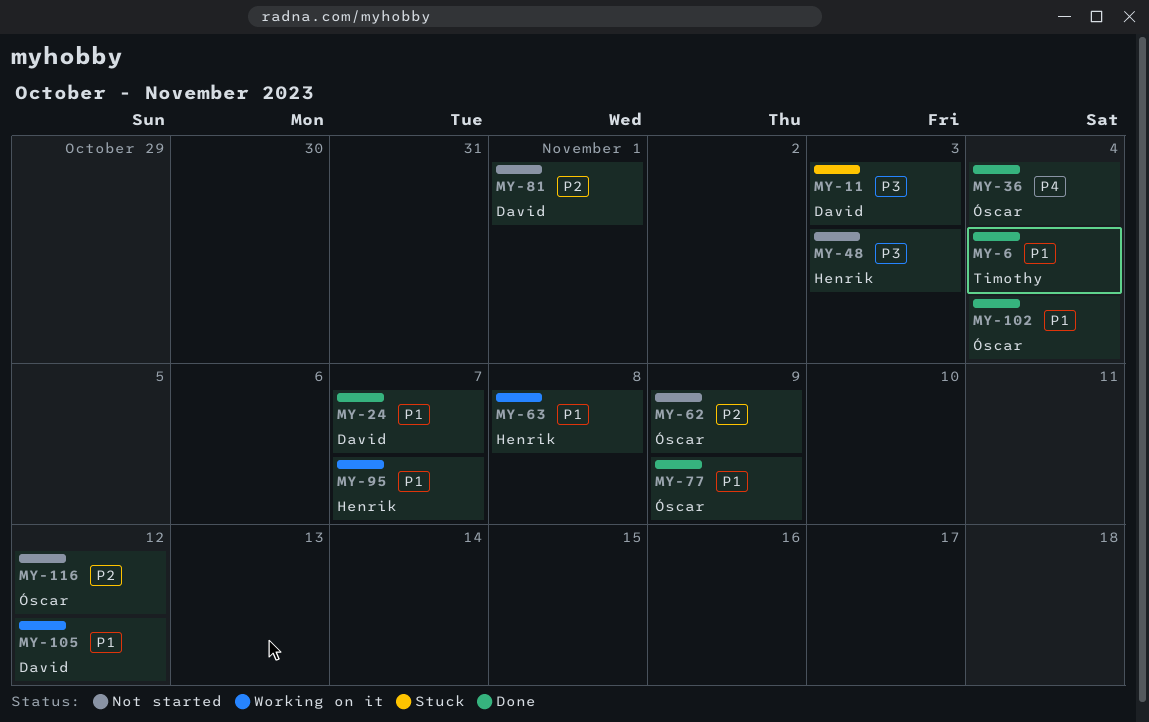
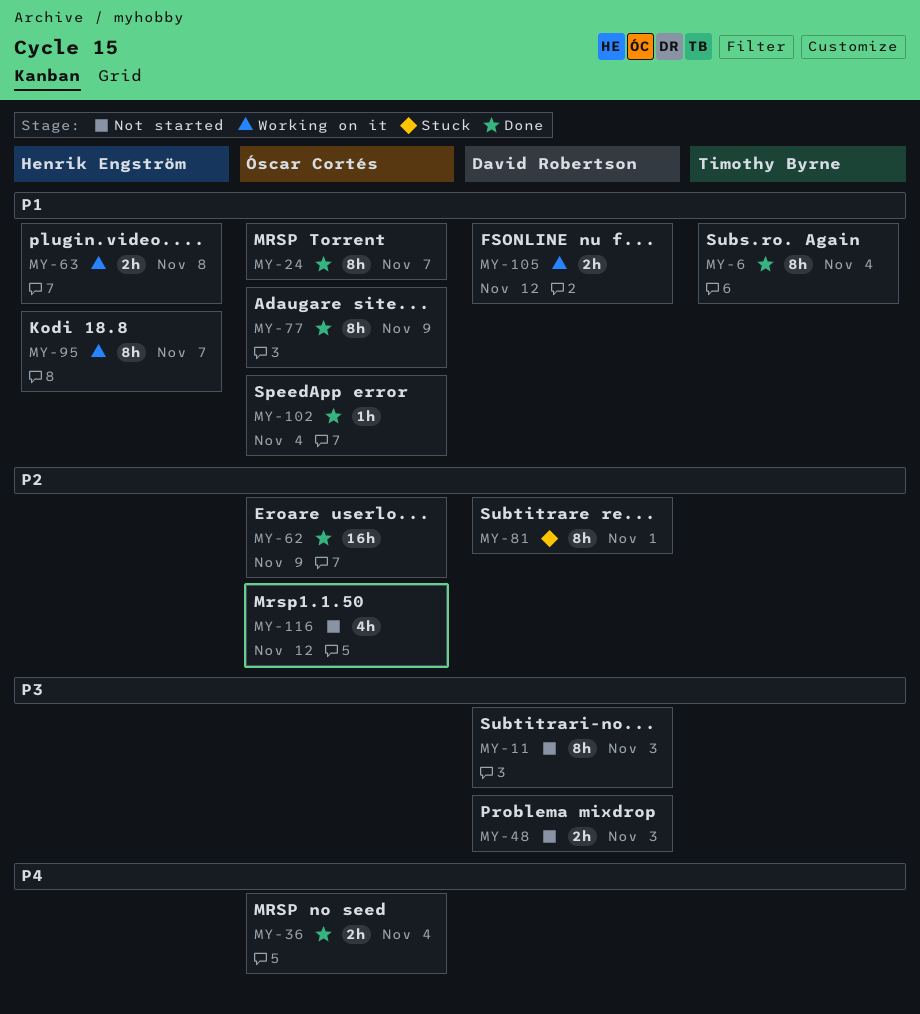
MY-11, status: Stuck -> Not started
MY-24, owner: David Robertson -> Óscar Cortés
MY-48, owner: Henrik Engström -> David Robertson
MY-62, status: Not started -> Done
MY-81, status: Not started -> Stuck

